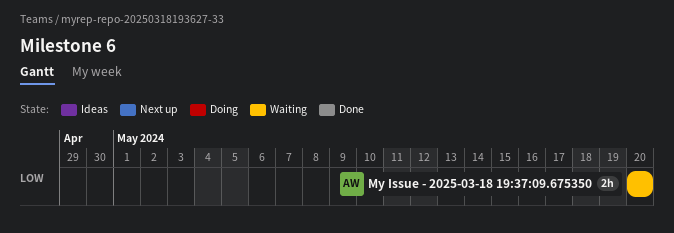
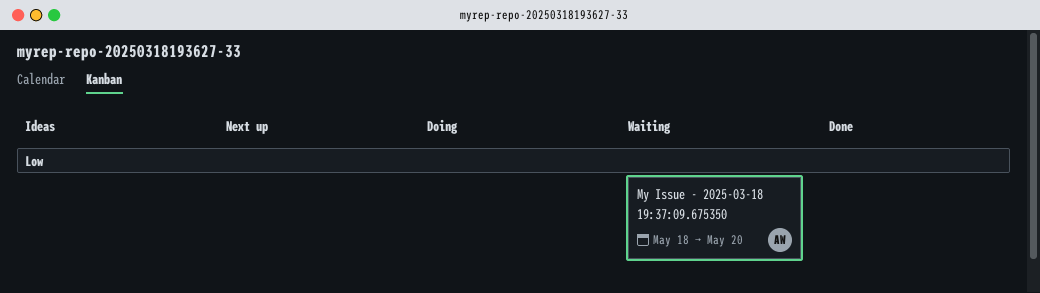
My Issue - 2025-03-18 19:37:09.675350, start: May 20 -> May 18

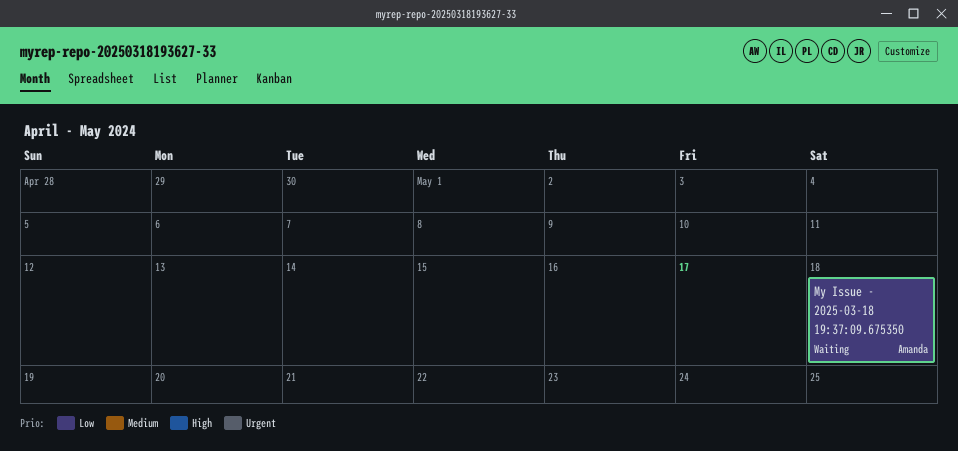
My Issue - 2025-03-18 19:37:09.675350, due: May 20 -> May 18

